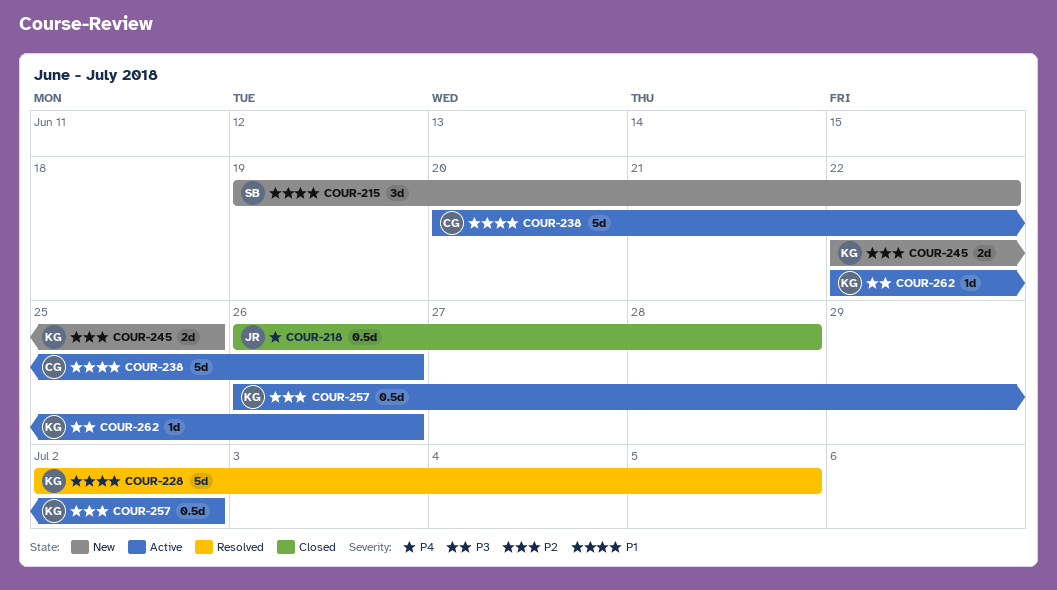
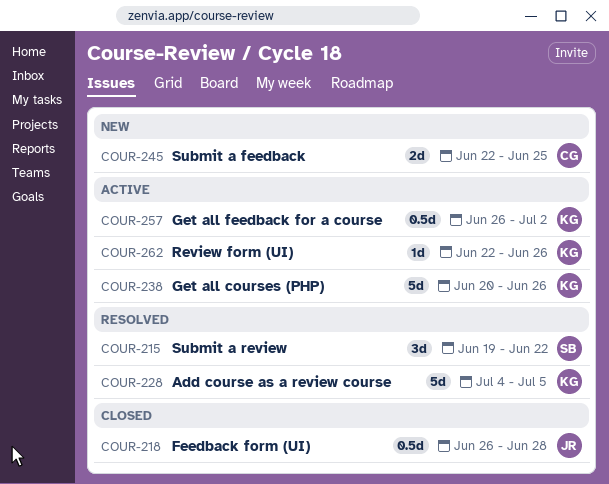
COUR-215, status: New -> Resolved
COUR-228, start: Jul 2 -> Jul 4
COUR-238, owner: CG -> KG
COUR-245, owner: KG -> CG

